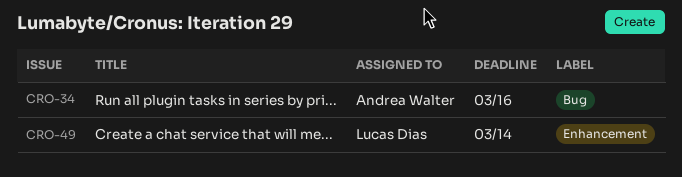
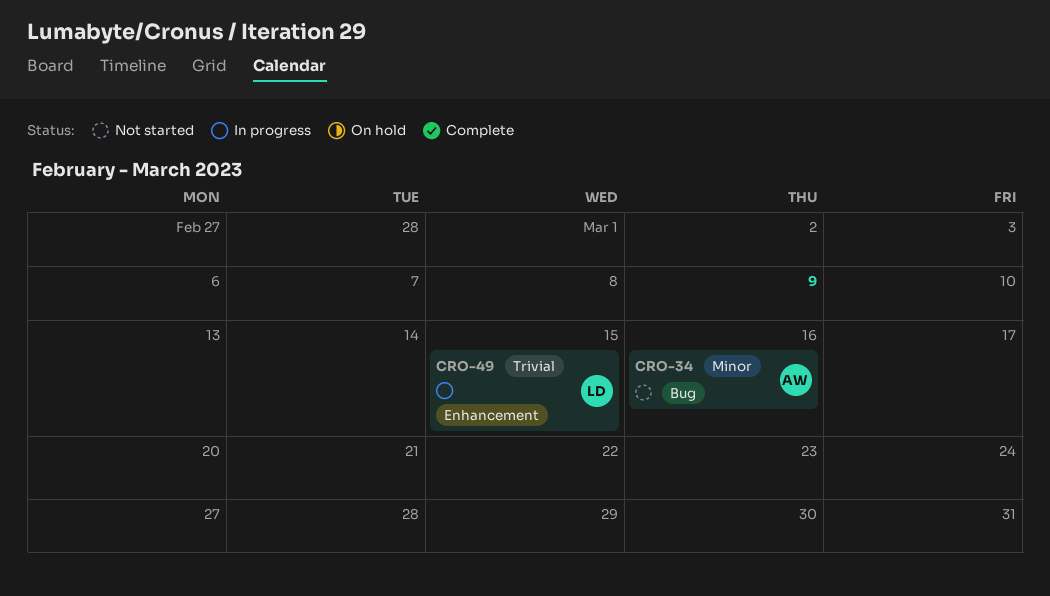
CRO-49, due: Mar 14 -> Mar 15

